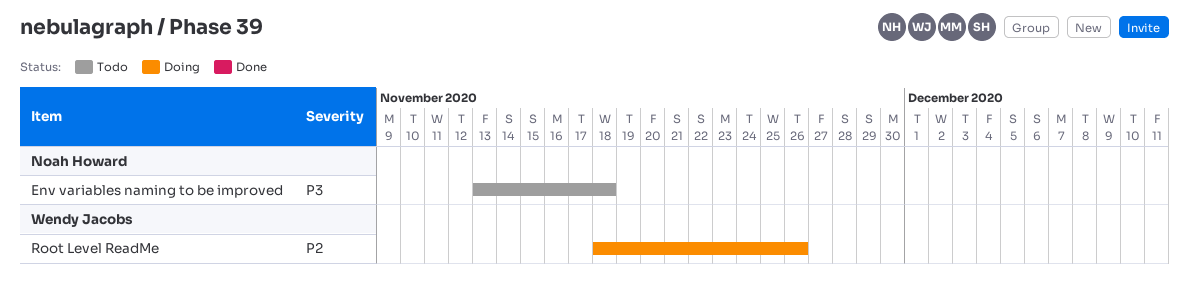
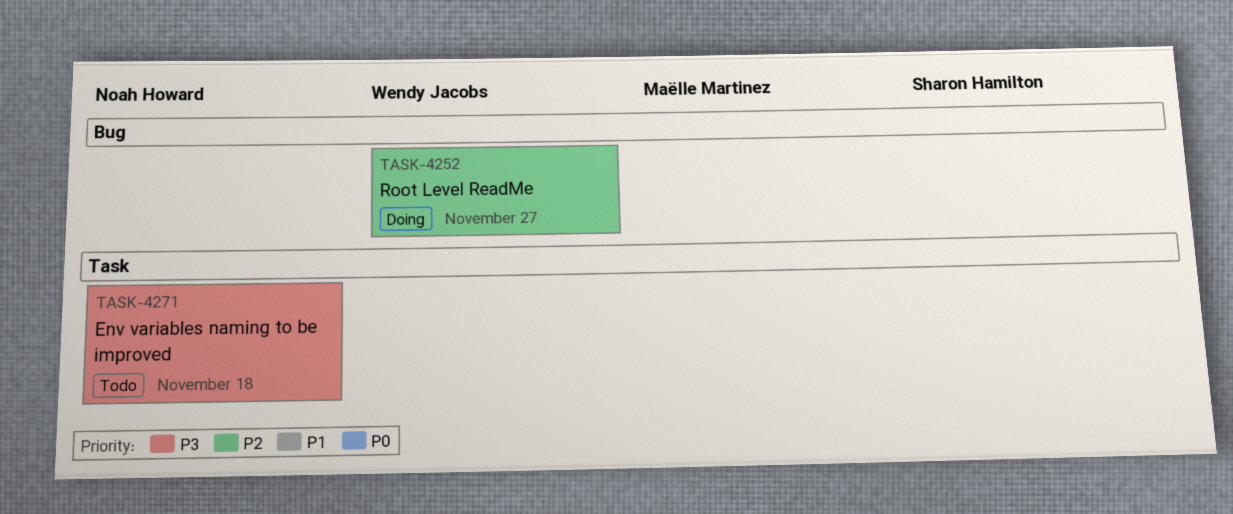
Root Level ReadMe, due: Nov 26 -> Nov 27

